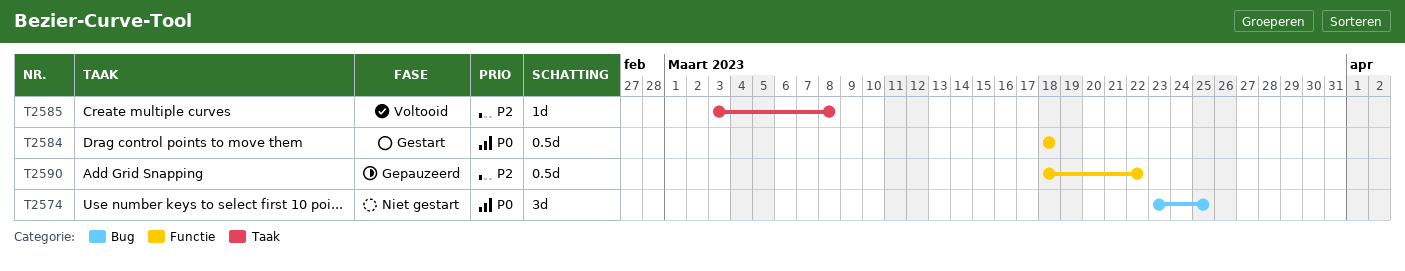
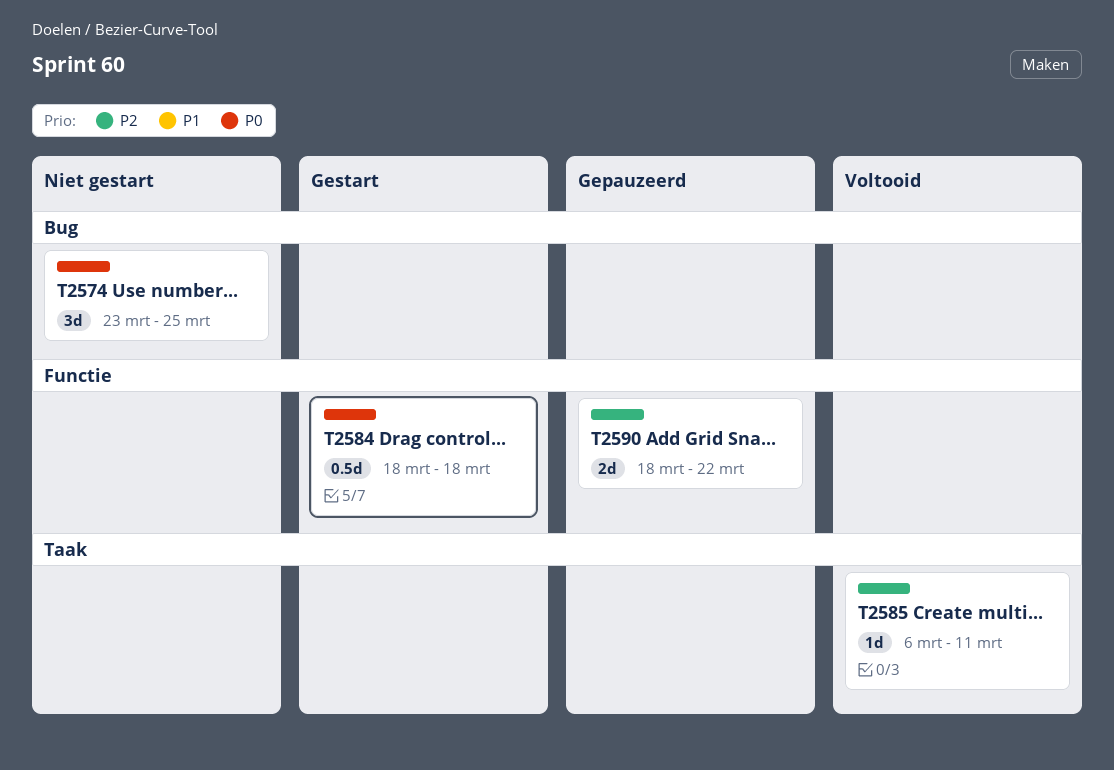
T2585, start: Mar 3 -> Mar 6
T2585, due: Mar 8 -> Mar 11
T2590, estimate: 0.5d -> 2d

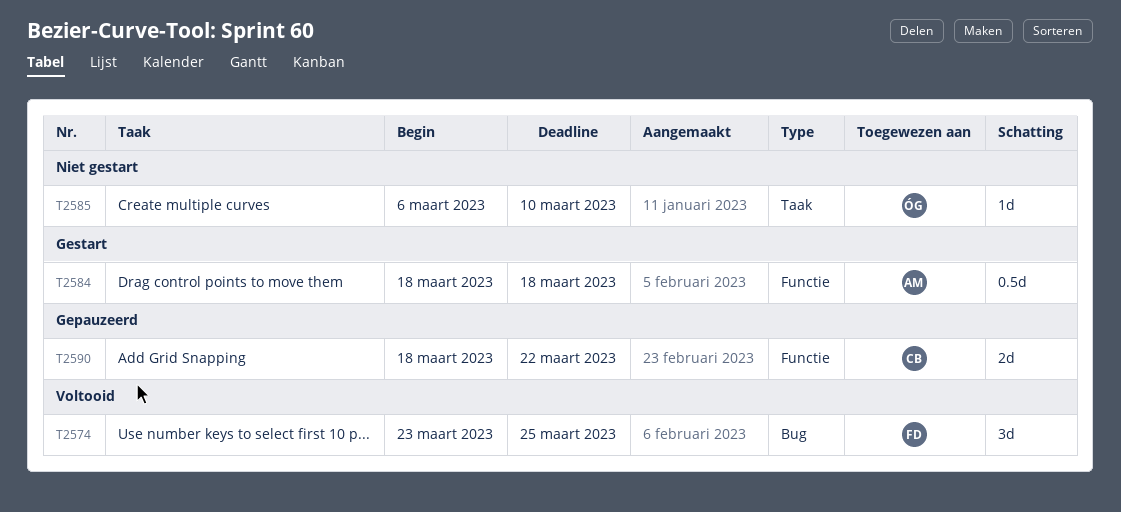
T2574, status: Niet gestart -> Voltooid
T2585, status: Voltooid -> Niet gestart
T2585, due: Mar 11 -> Mar 10

